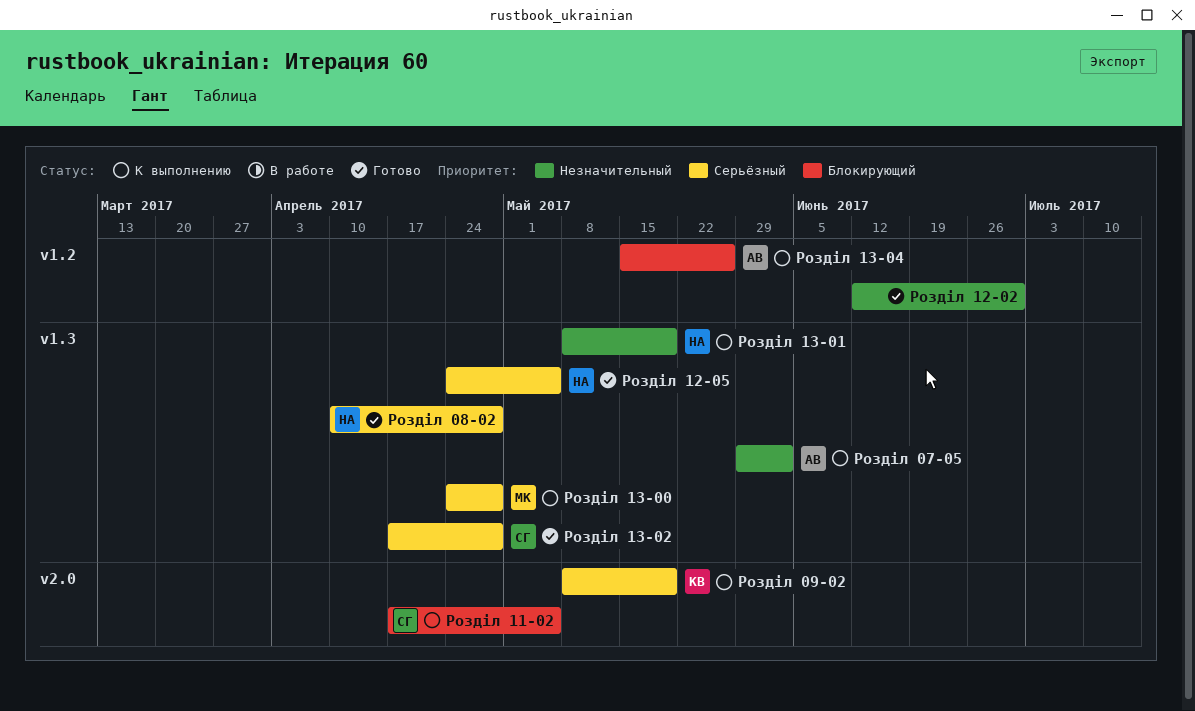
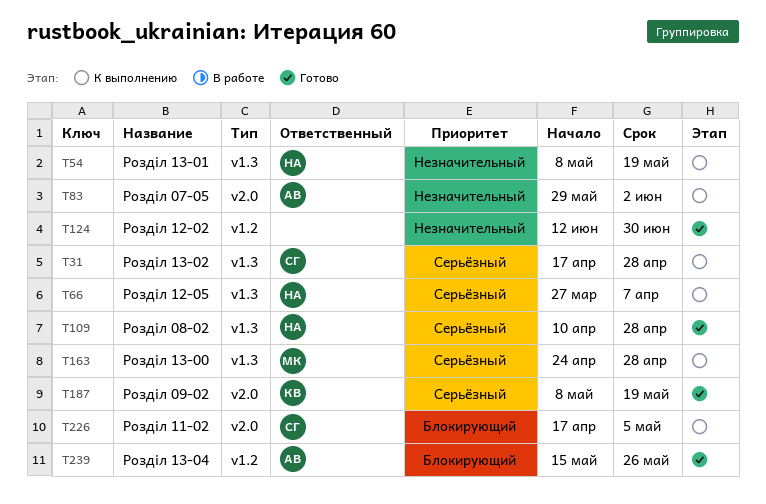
Розділ 07-05, label: v1.3 -> v2.0
Розділ 09-02, status: К выполнению -> Готово
Розділ 12-05, status: Готово -> К выполнению
Розділ 12-05, start: Apr 24 -> Mar 27
Розділ 12-05, due: May 5 -> Apr 7
Розділ 13-02, status: Готово -> К выполнению
Розділ 13-04, status: К выполнению -> Готово

